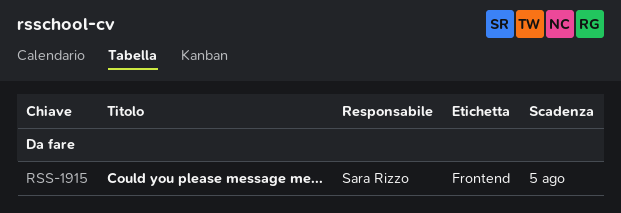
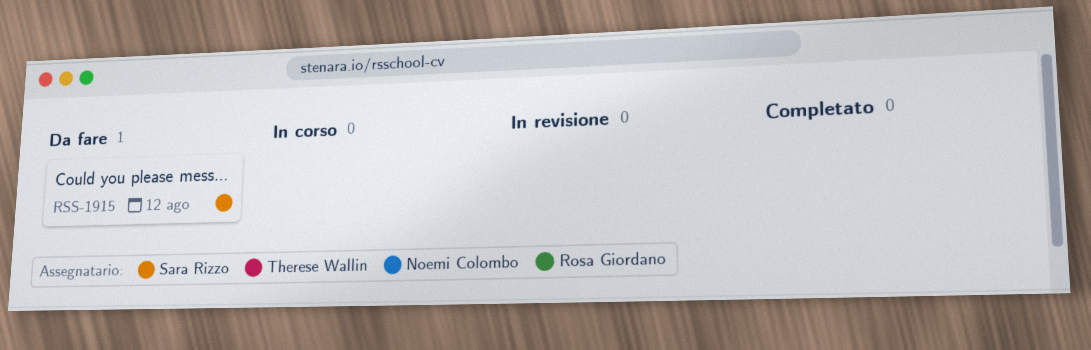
RSS-1915, due: Aug 5 -> Aug 12

